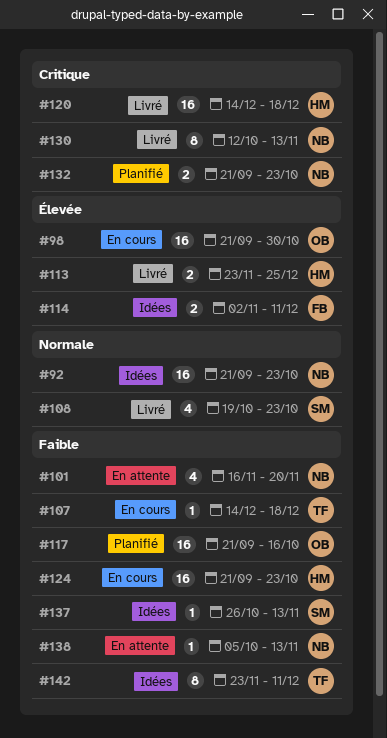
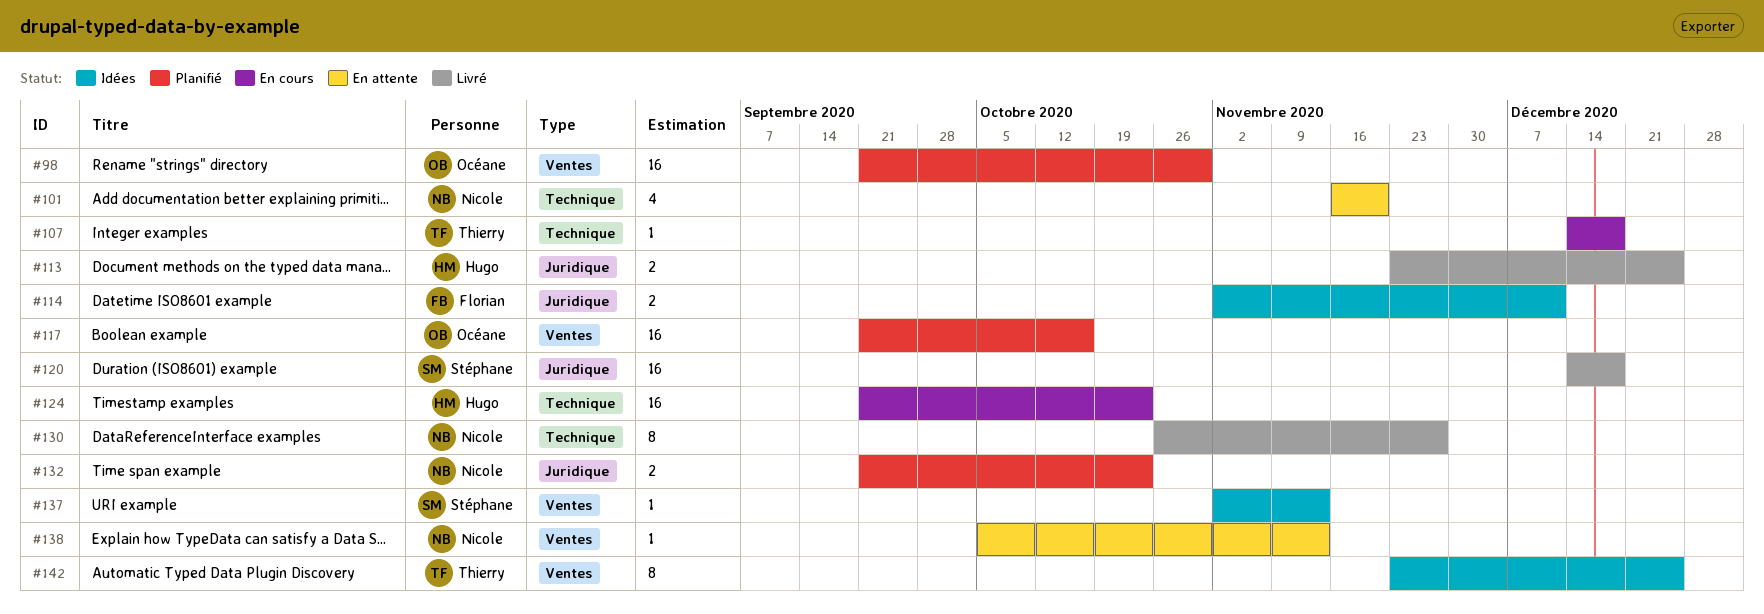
#92: present -> none
#98, status: En cours -> Planifié
#108: present -> none
#120, owner: Hugo -> Stéphane
#130, start: Oct 12 -> Oct 26
#130, due: Nov 13 -> Nov 27
#137, start: Oct 26 -> Nov 2
#142, due: Dec 11 -> Dec 25

